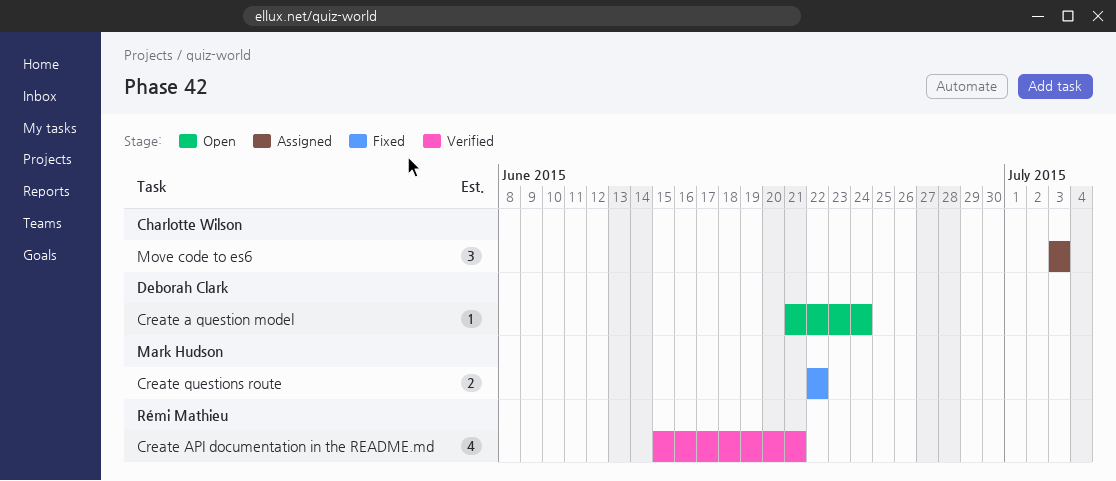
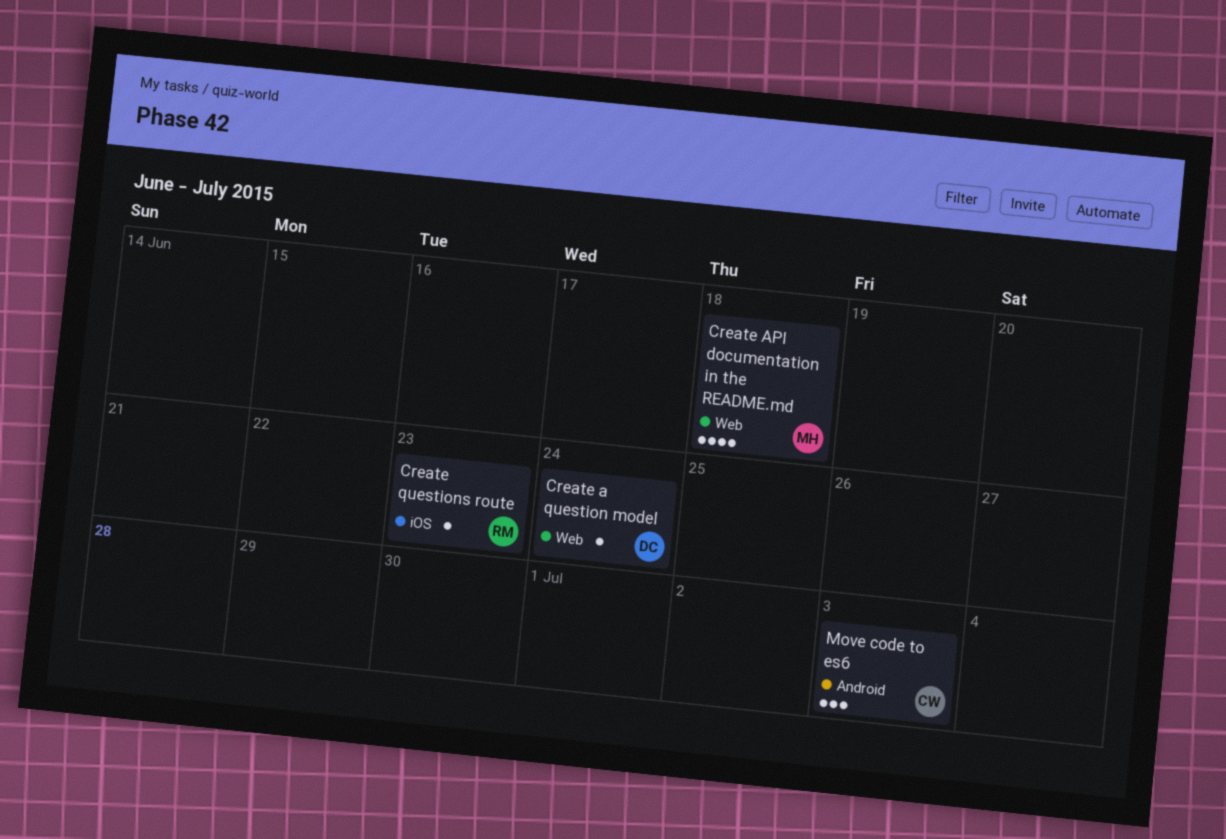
Create API documentation in the README.md, owner: Rémi Mathieu -> Mark Hudson
Create API documentation in the README.md, due: Jun 21 -> Jun 18
Create questions route, owner: Mark Hudson -> Rémi Mathieu
Create questions route, estimate: 2 -> 1
Create questions route, due: Jun 22 -> Jun 23

